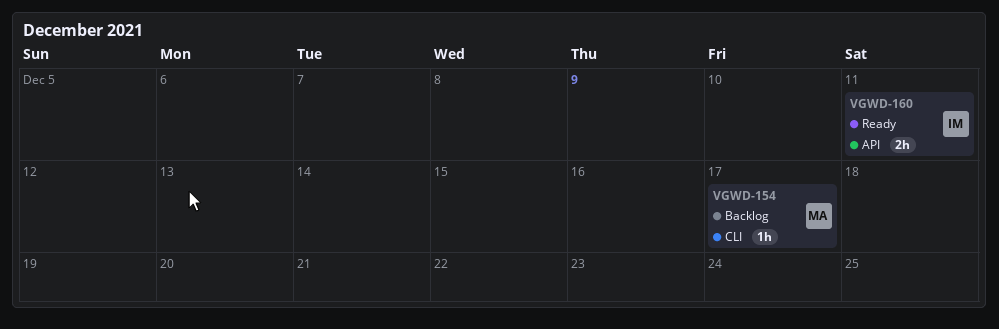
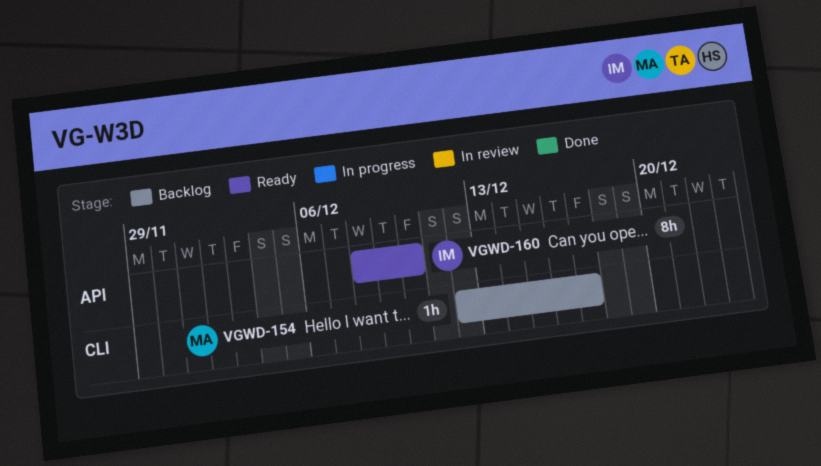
VGWD-160, estimate: 2h -> 8h
VGWD-160, due: Dec 11 -> Dec 10

